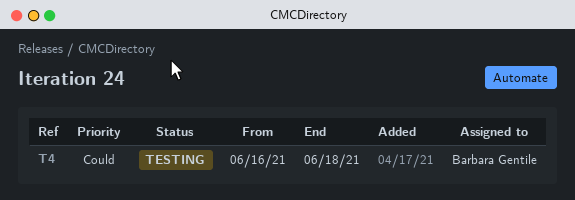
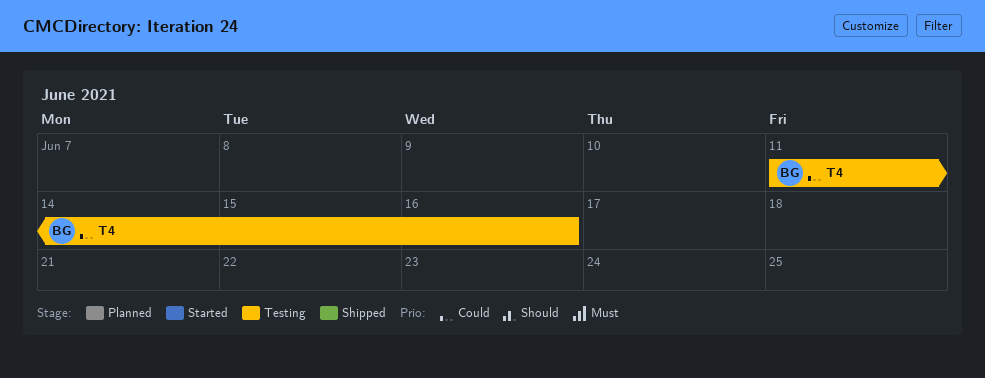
T4, start: Jun 16 -> Jun 11
T4, due: Jun 18 -> Jun 16

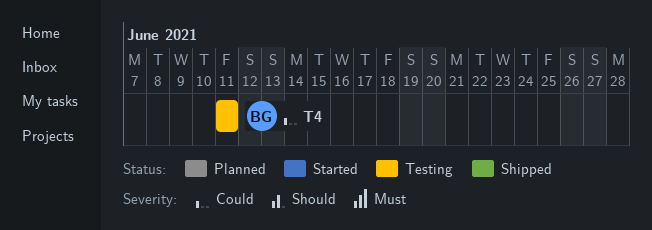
T4, due: Jun 16 -> Jun 11

